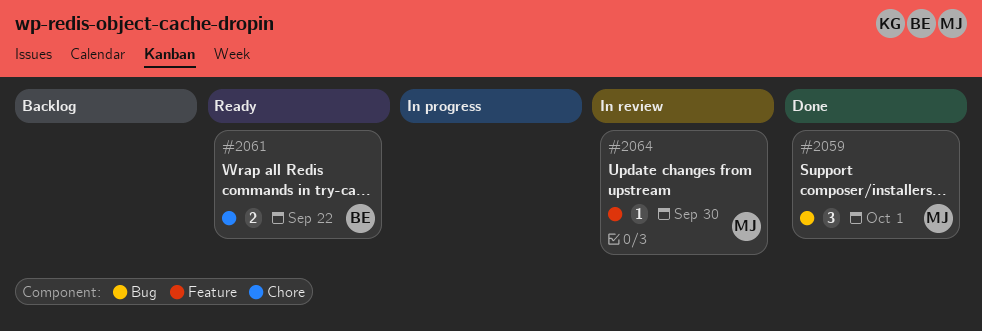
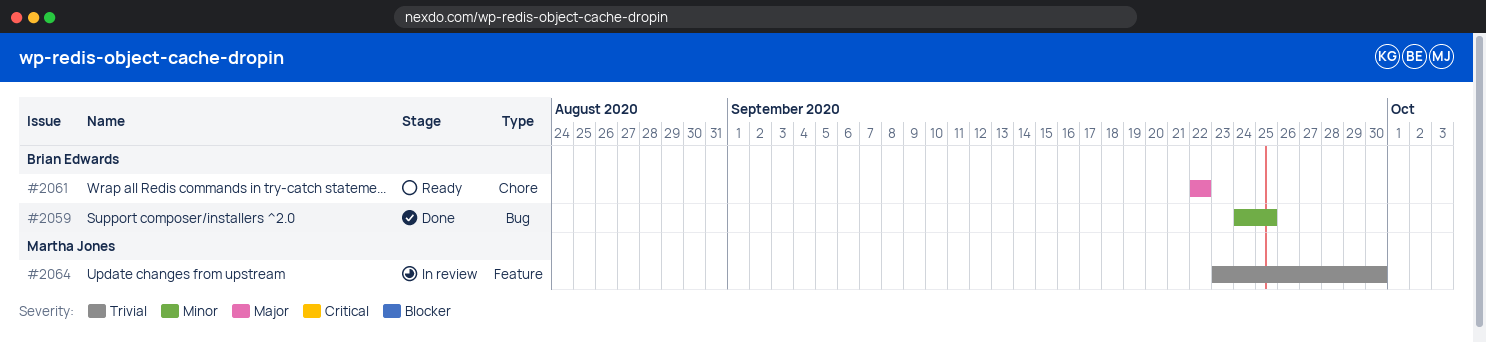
#2059, owner: Martha Jones -> Brian Edwards
#2059, due: Oct 1 -> Sep 25

